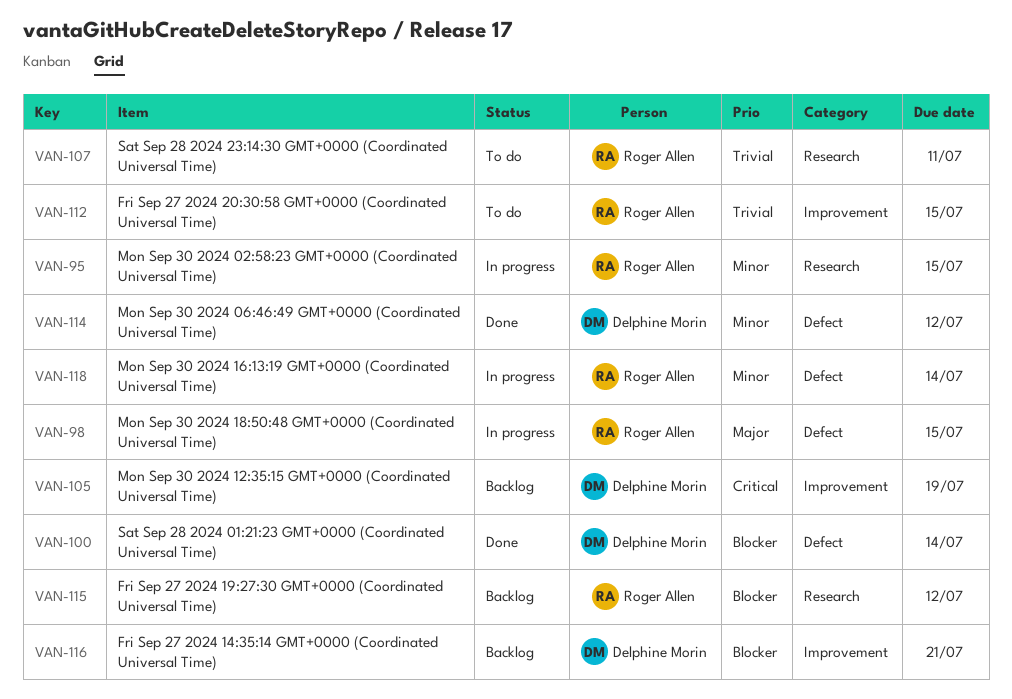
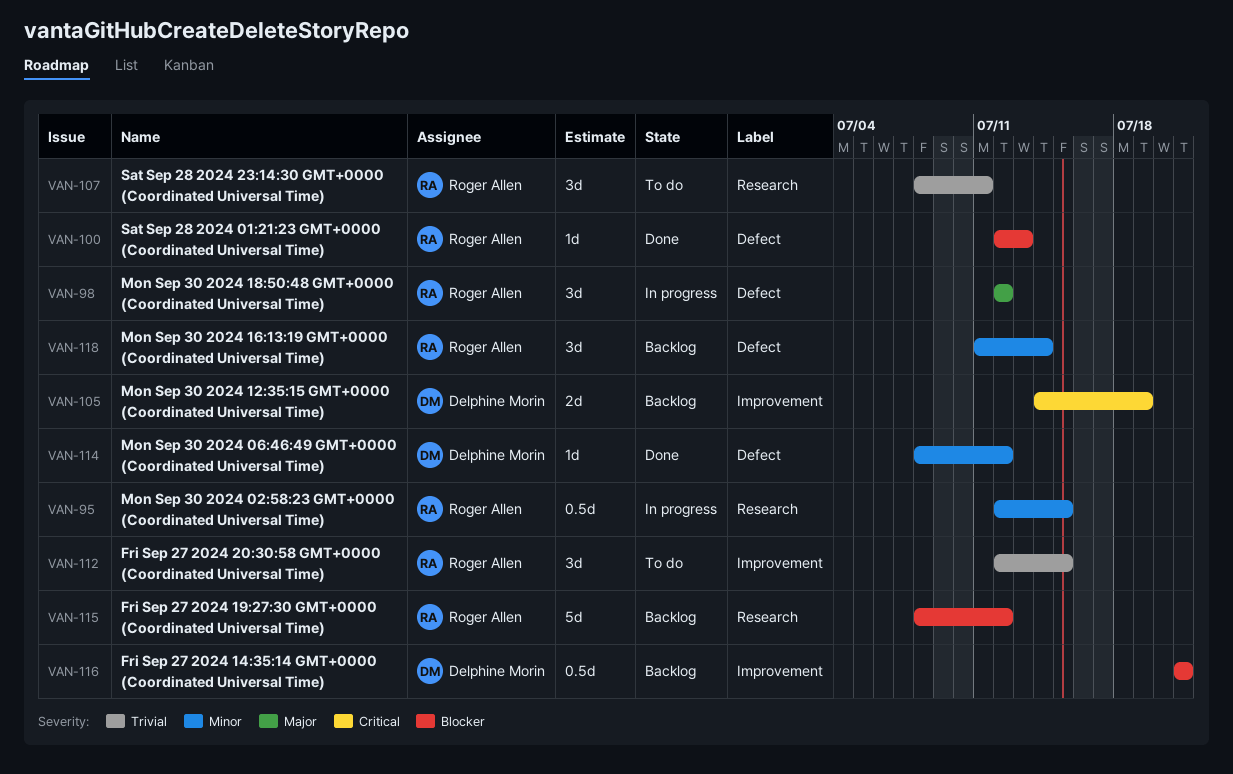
VAN-98, due: Jul 15 -> Jul 12
VAN-100, owner: Delphine Morin -> Roger Allen
VAN-100, due: Jul 14 -> Jul 13
VAN-118, status: In progress -> Backlog

